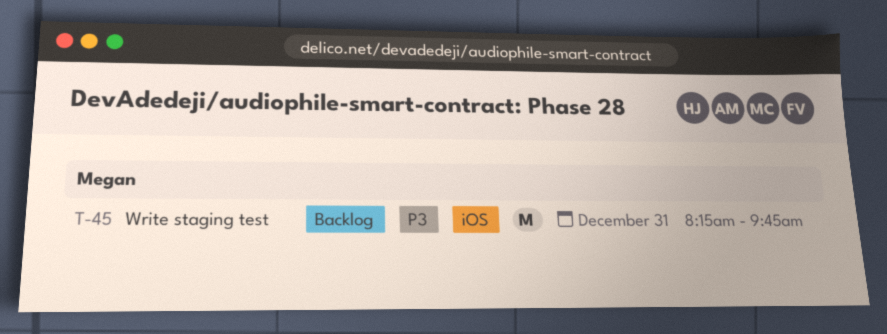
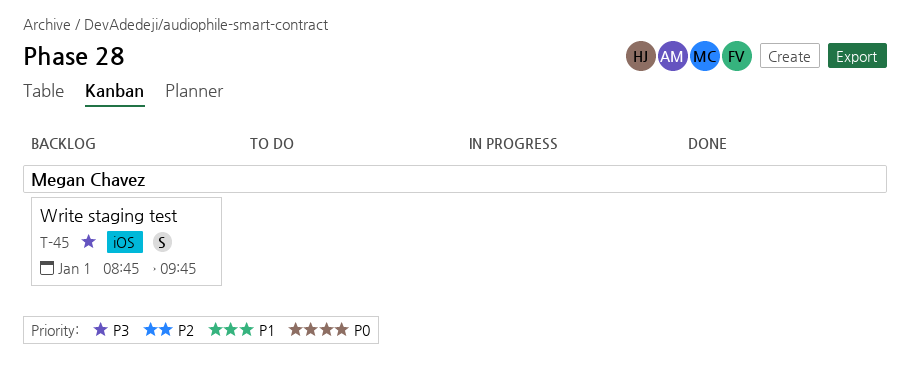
T-45, estimate: M -> S
T-45, day: Dec 31 -> Jan 1
T-45, begins: 08:15 -> 08:45

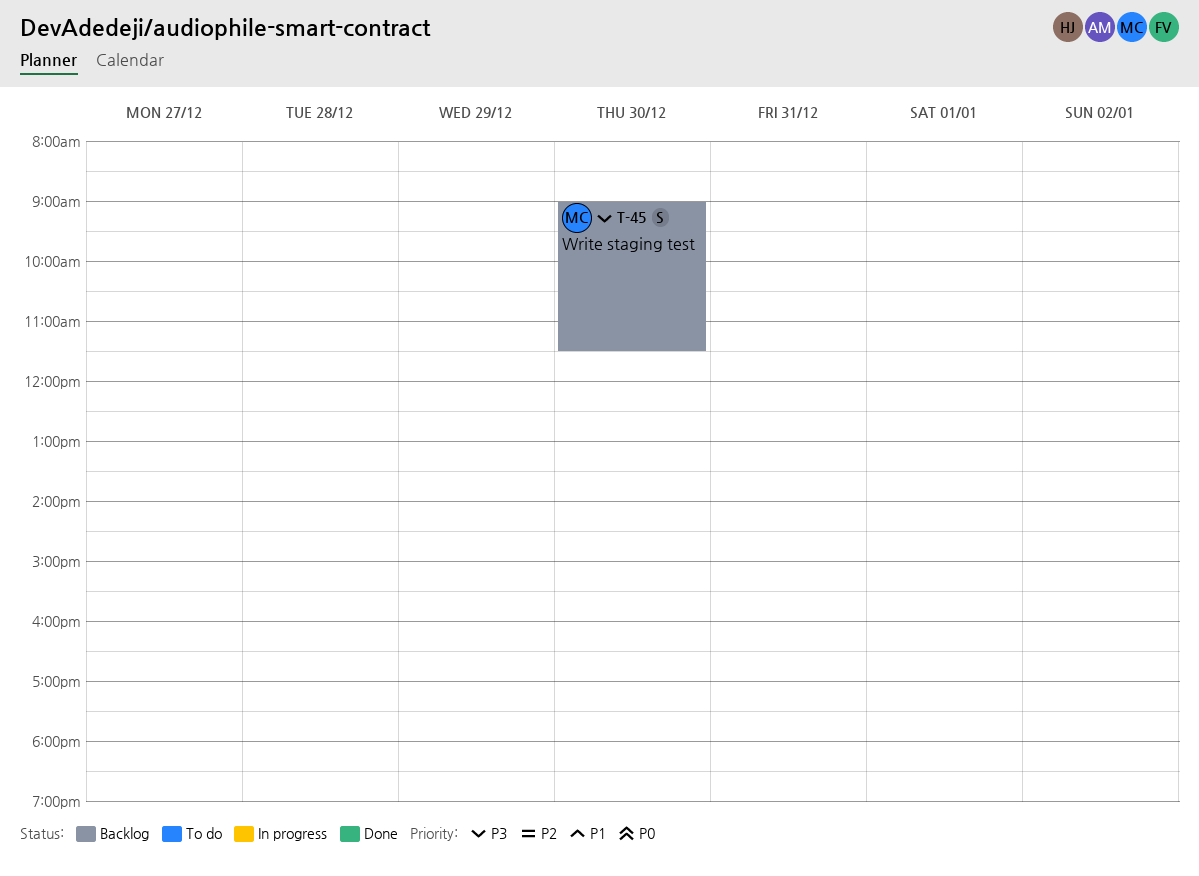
T-45, day: Jan 1 -> Dec 30
T-45, begins: 08:45 -> 09:00
T-45, ends: 09:45 -> 11:30

